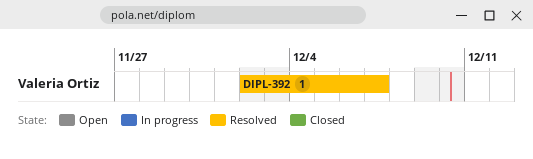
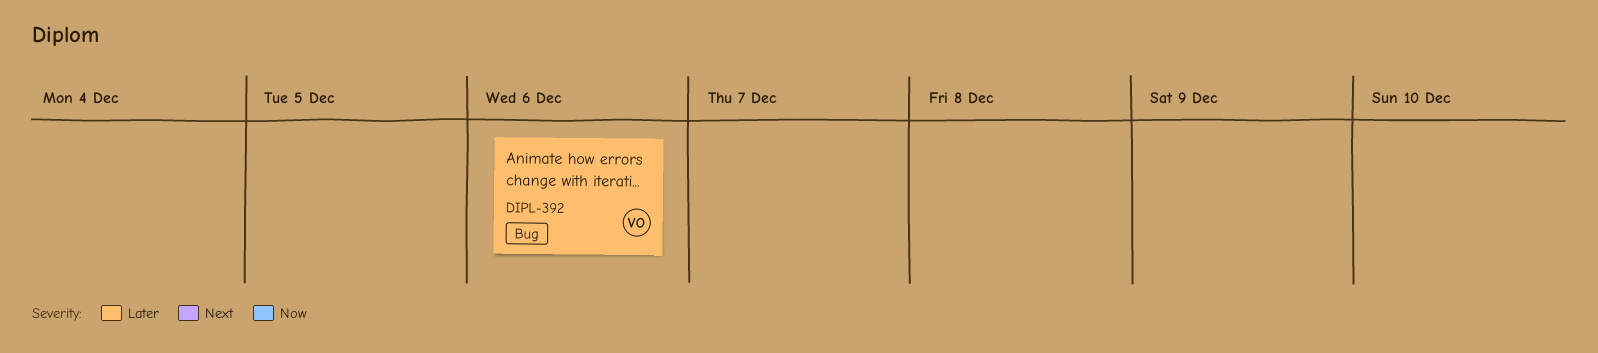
DIPL-392, due: Dec 7 -> Dec 6

